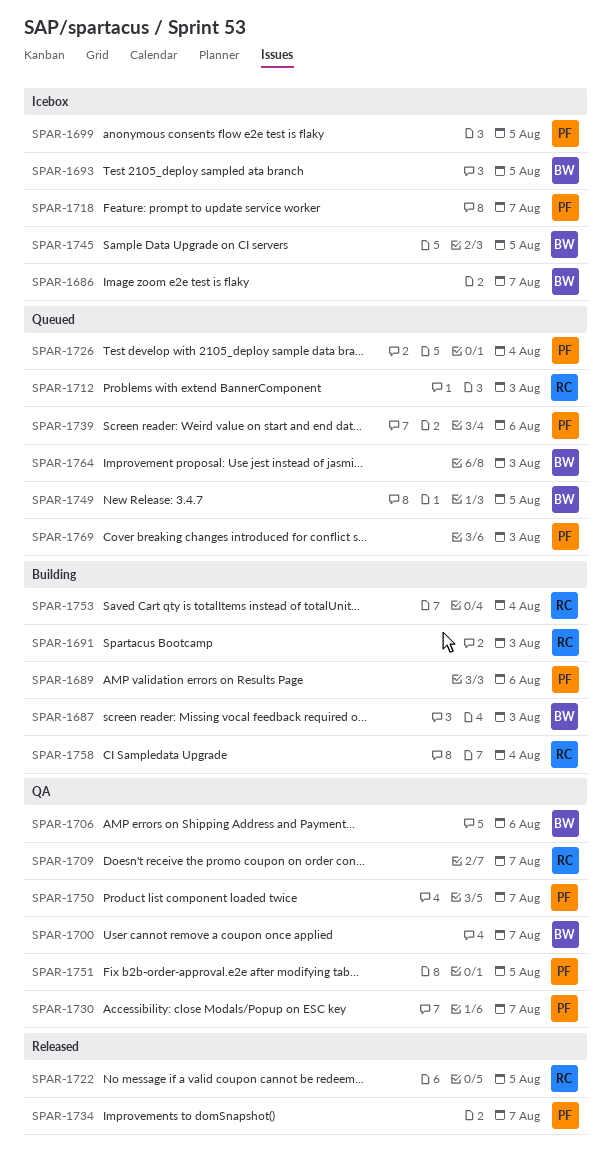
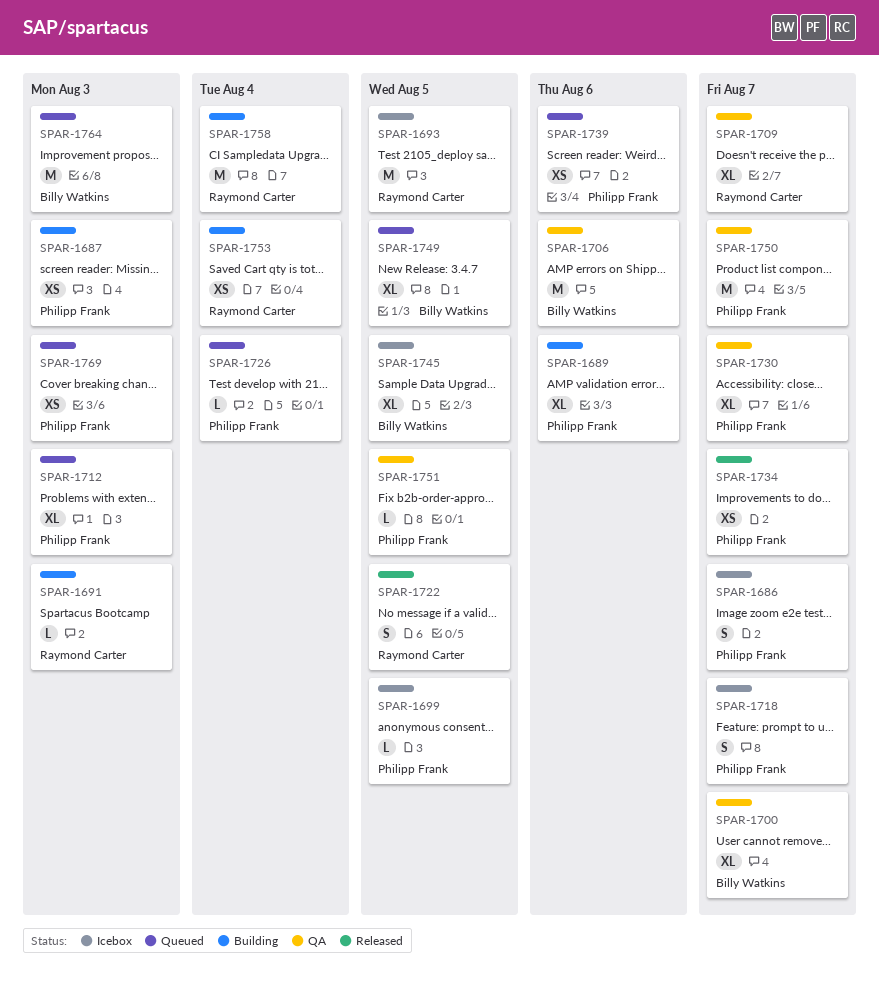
SPAR-1686, owner: Billy Watkins -> Philipp Frank
SPAR-1687, owner: Billy Watkins -> Philipp Frank
SPAR-1693, owner: Billy Watkins -> Raymond Carter
SPAR-1712, owner: Raymond Carter -> Philipp Frank

